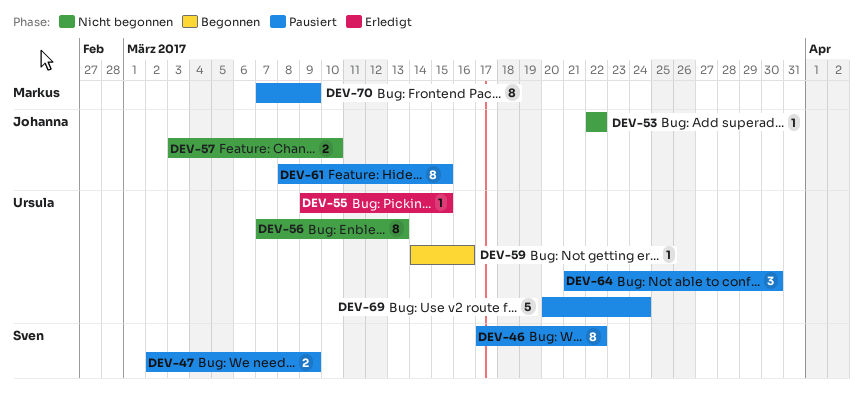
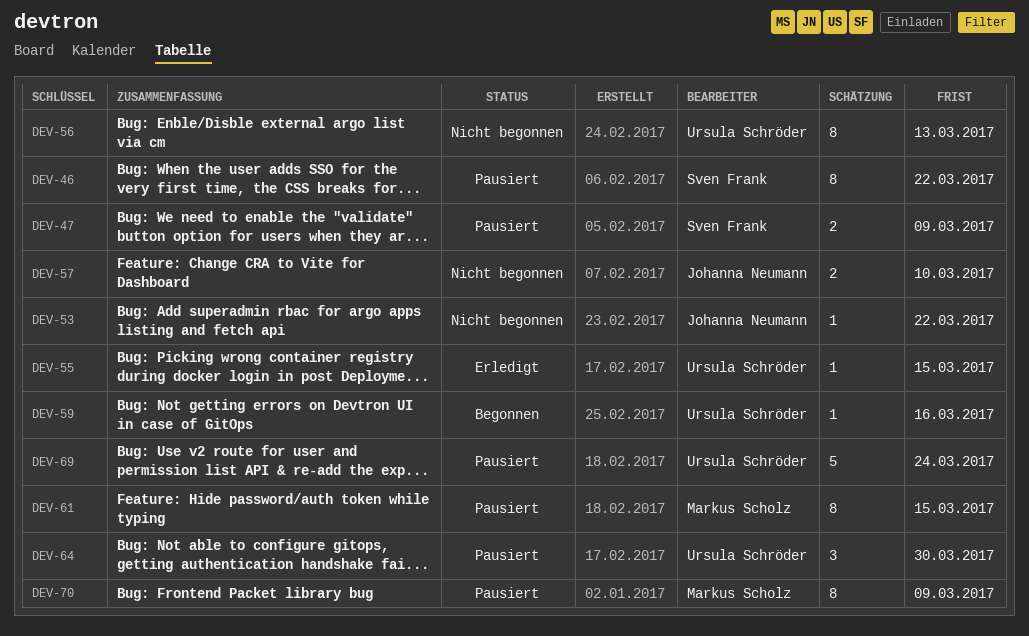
DEV-61, owner: Johanna Neumann -> Markus Scholz

